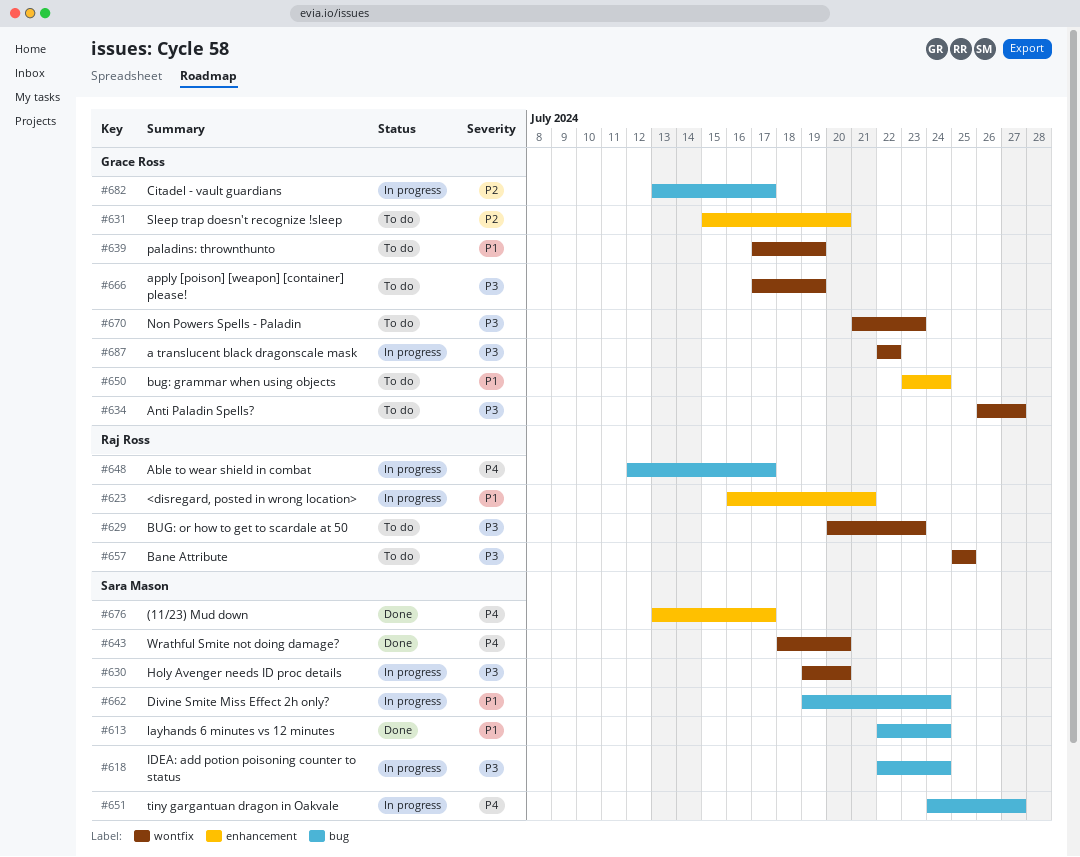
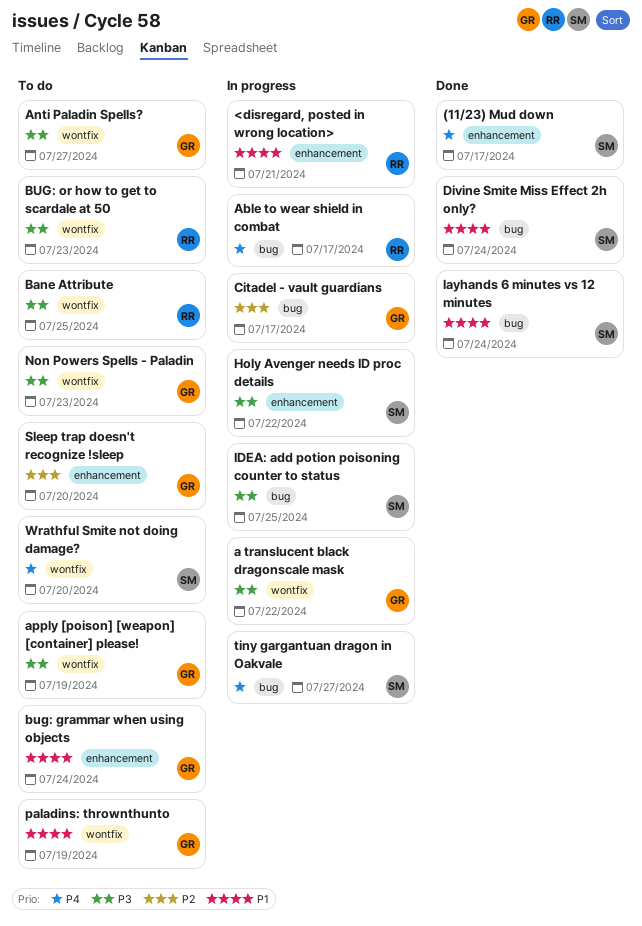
Divine Smite Miss Effect 2h only?, status: In progress -> Done
Holy Avenger needs ID proc details, label: wontfix -> enhancement
Holy Avenger needs ID proc details, due: Jul 20 -> Jul 22
IDEA: add potion poisoning counter to status, due: Jul 24 -> Jul 25
Wrathful Smite not doing damage?, status: Done -> To do

